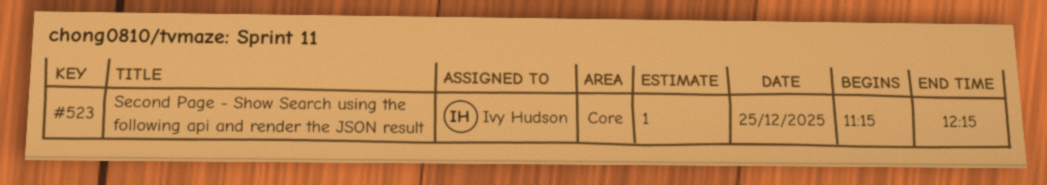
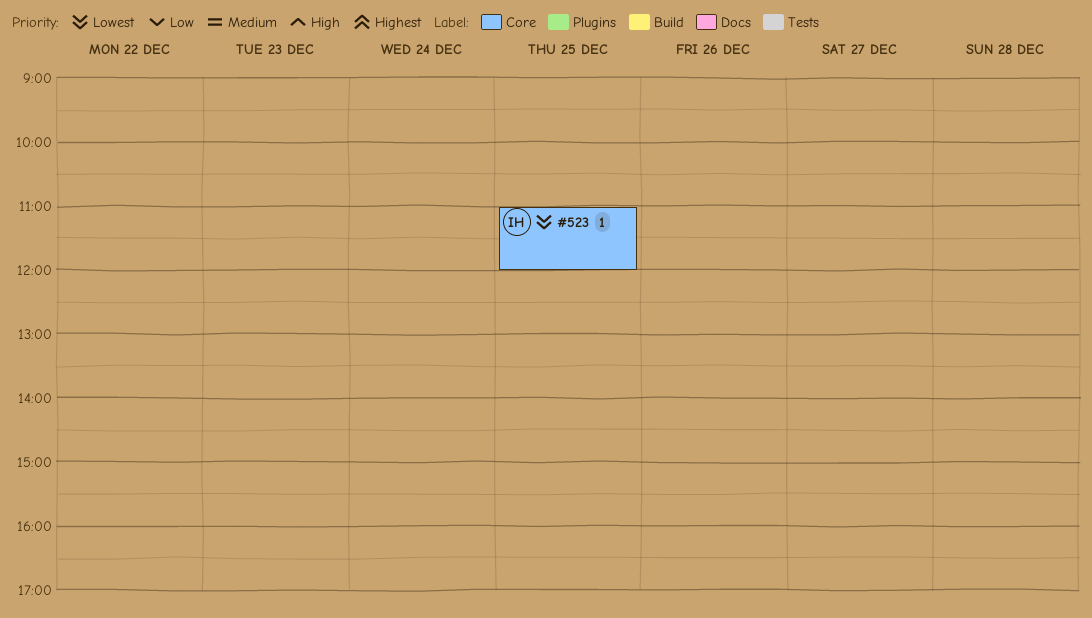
#523, begins: 11:15 -> 11:00
#523, ends: 12:15 -> 12:00

